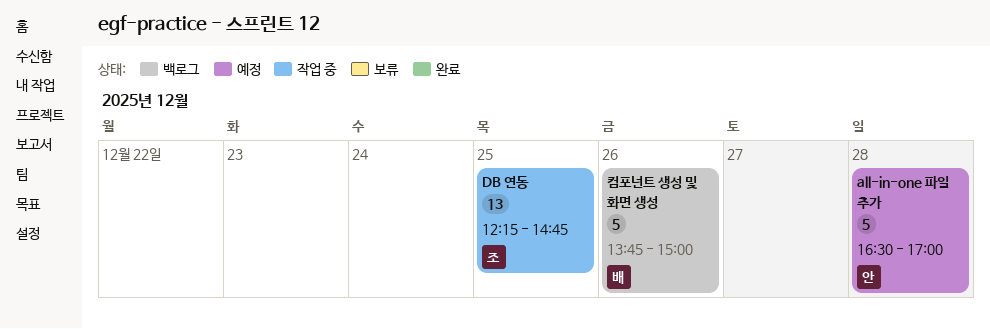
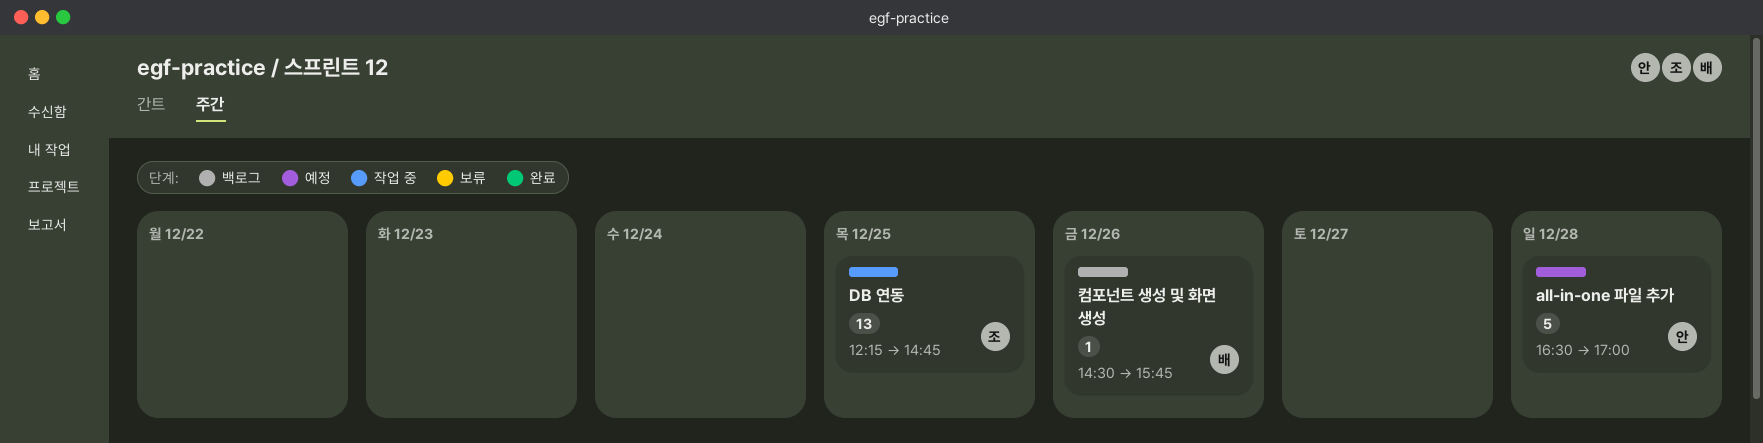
컴포넌트 생성 및 화면 생성, estimate: 5 -> 1
컴포넌트 생성 및 화면 생성, begins: 13:45 -> 14:30
컴포넌트 생성 및 화면 생성, ends: 15:00 -> 15:45

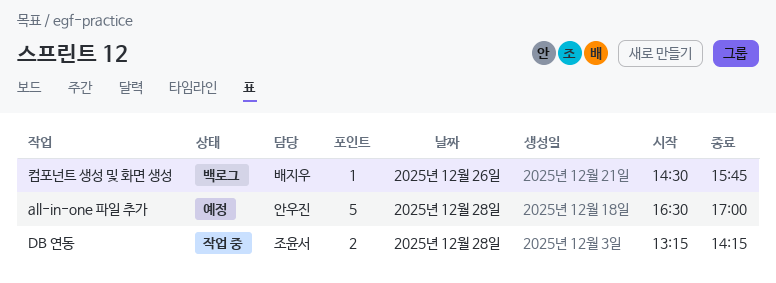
DB 연동, estimate: 13 -> 2
DB 연동, day: Dec 25 -> Dec 28
DB 연동, begins: 12:15 -> 13:15
DB 연동, ends: 14:45 -> 14:15

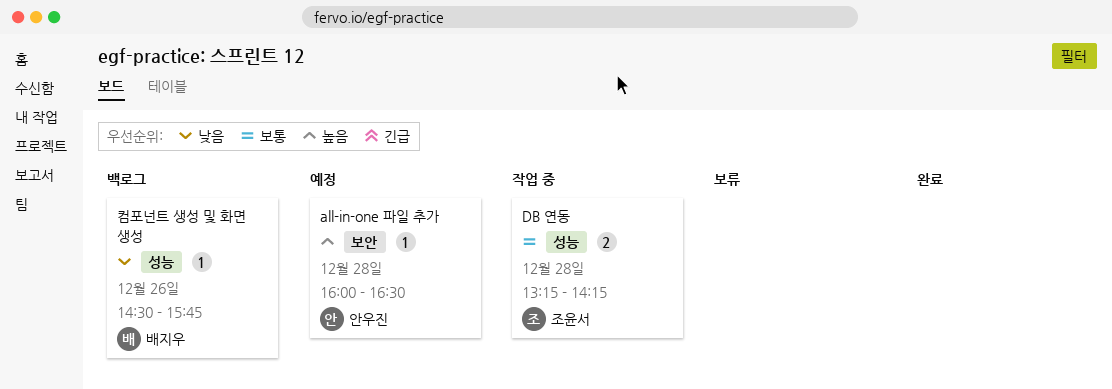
all-in-one 파일 추가, estimate: 5 -> 1
all-in-one 파일 추가, begins: 16:30 -> 16:00
all-in-one 파일 추가, ends: 17:00 -> 16:30

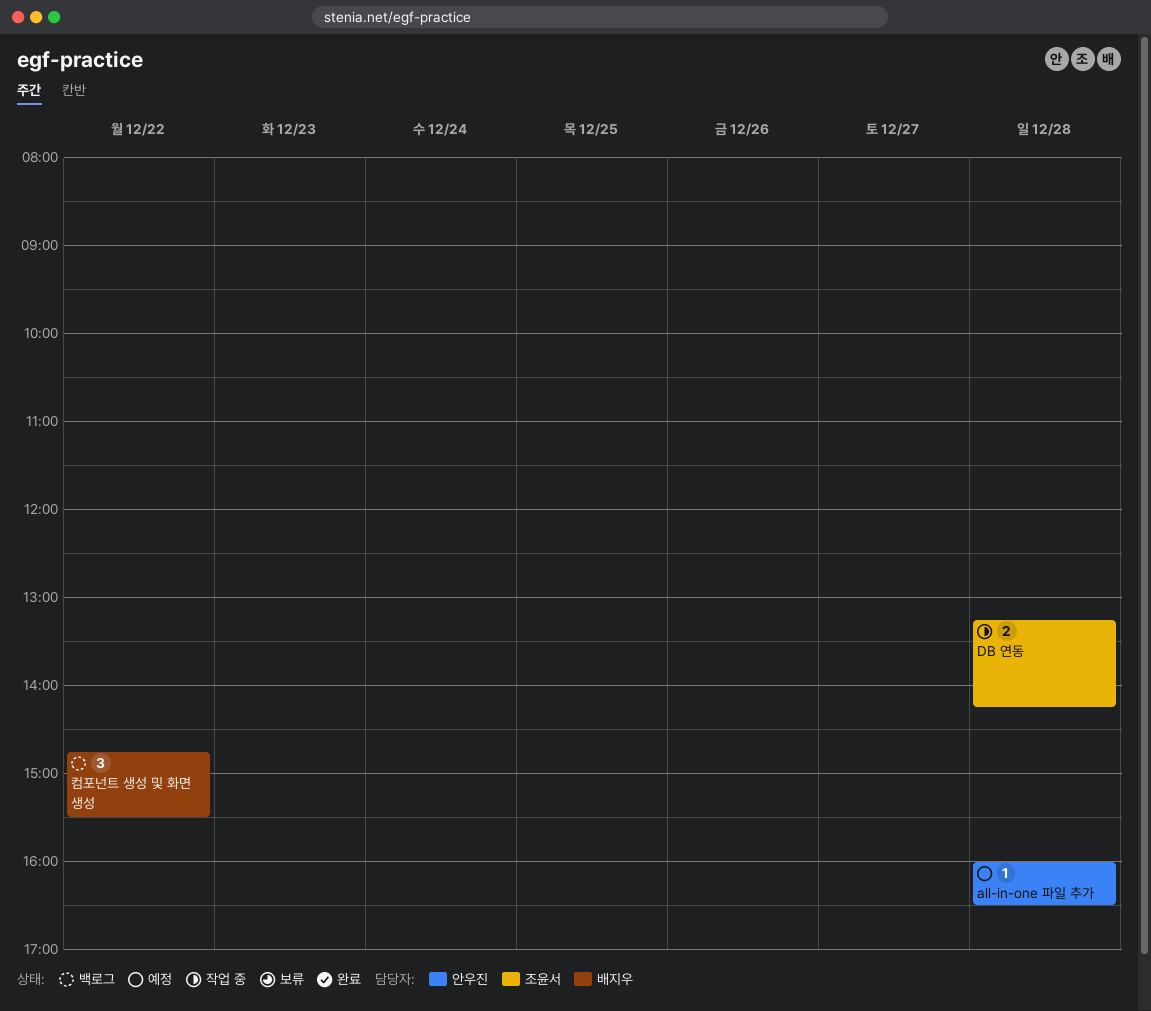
컴포넌트 생성 및 화면 생성, estimate: 1 -> 3
컴포넌트 생성 및 화면 생성, day: Dec 26 -> Dec 22
컴포넌트 생성 및 화면 생성, begins: 14:30 -> 14:45
컴포넌트 생성 및 화면 생성, ends: 15:45 -> 15:30

